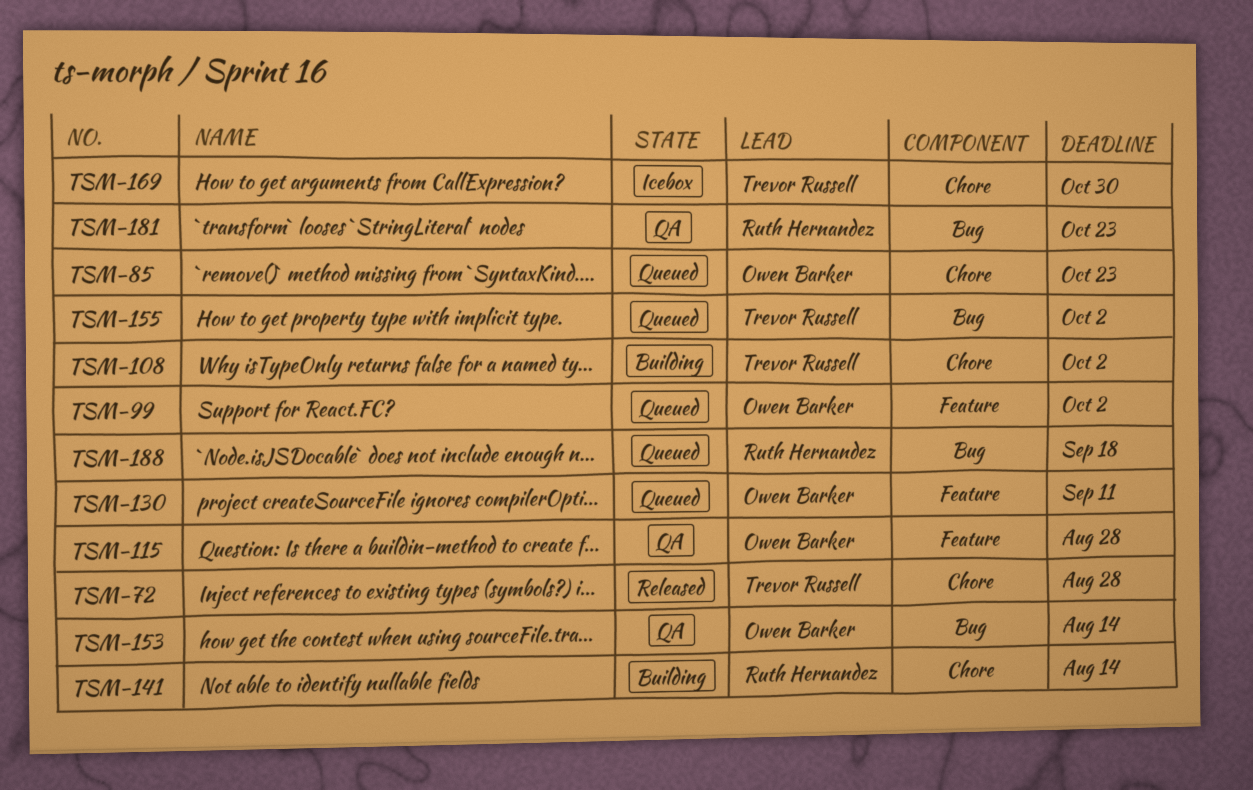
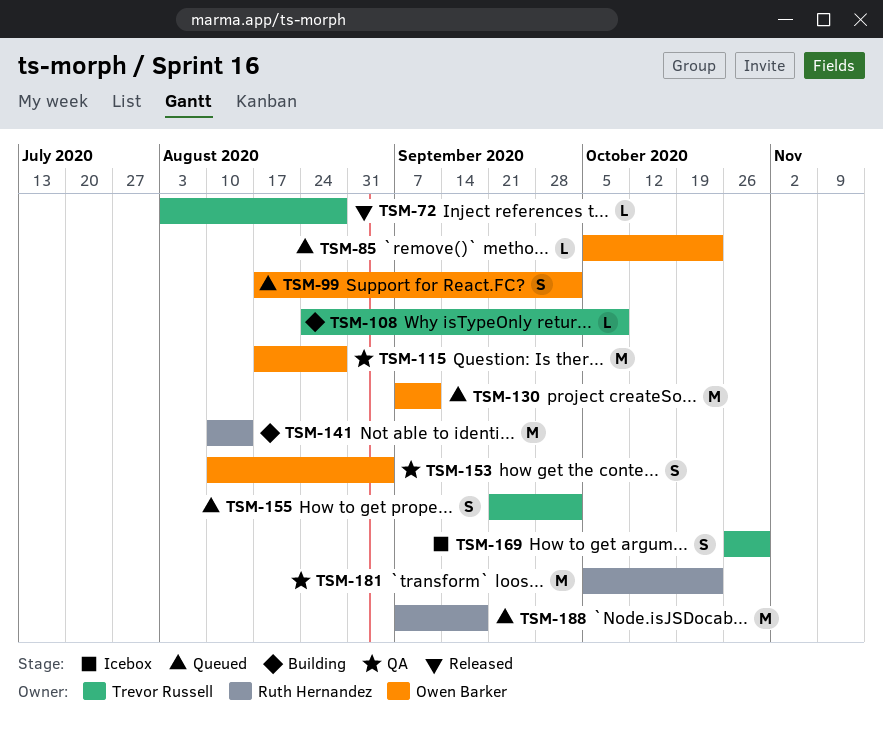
TSM-108, due: Oct 2 -> Oct 9
TSM-153, due: Aug 14 -> Sep 4

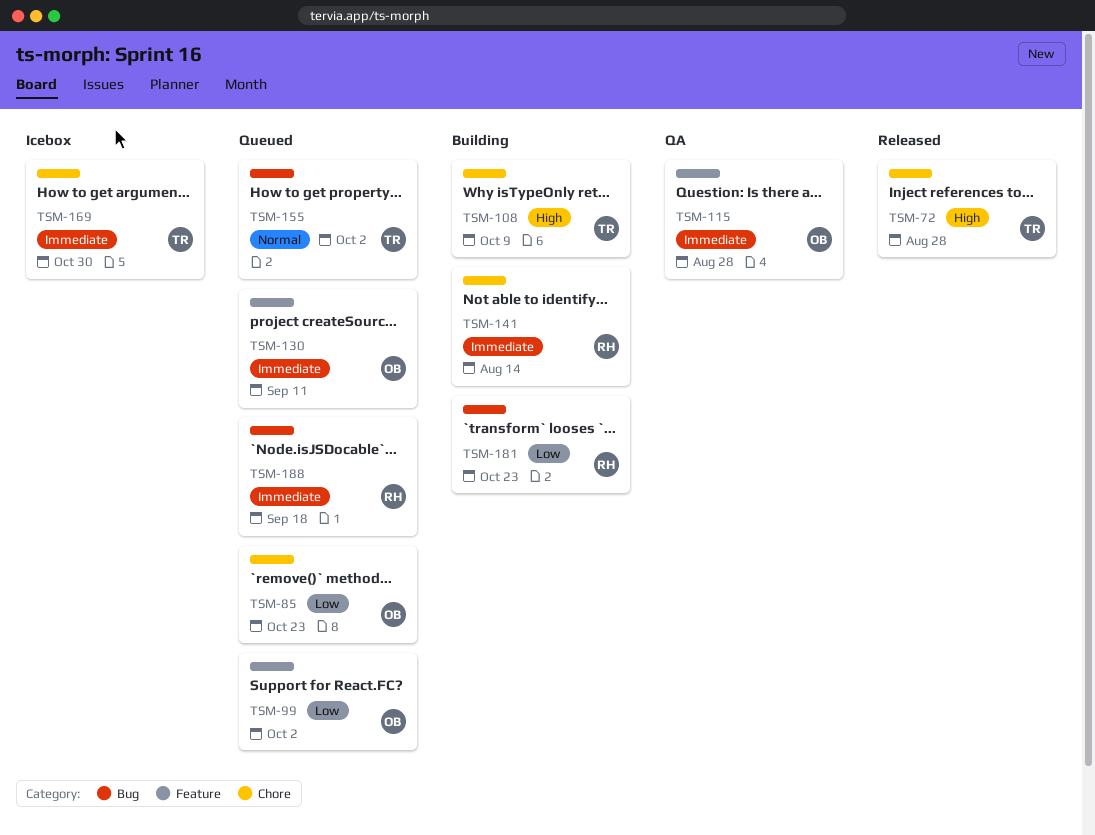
TSM-153: present -> none
TSM-181, status: QA -> Building

